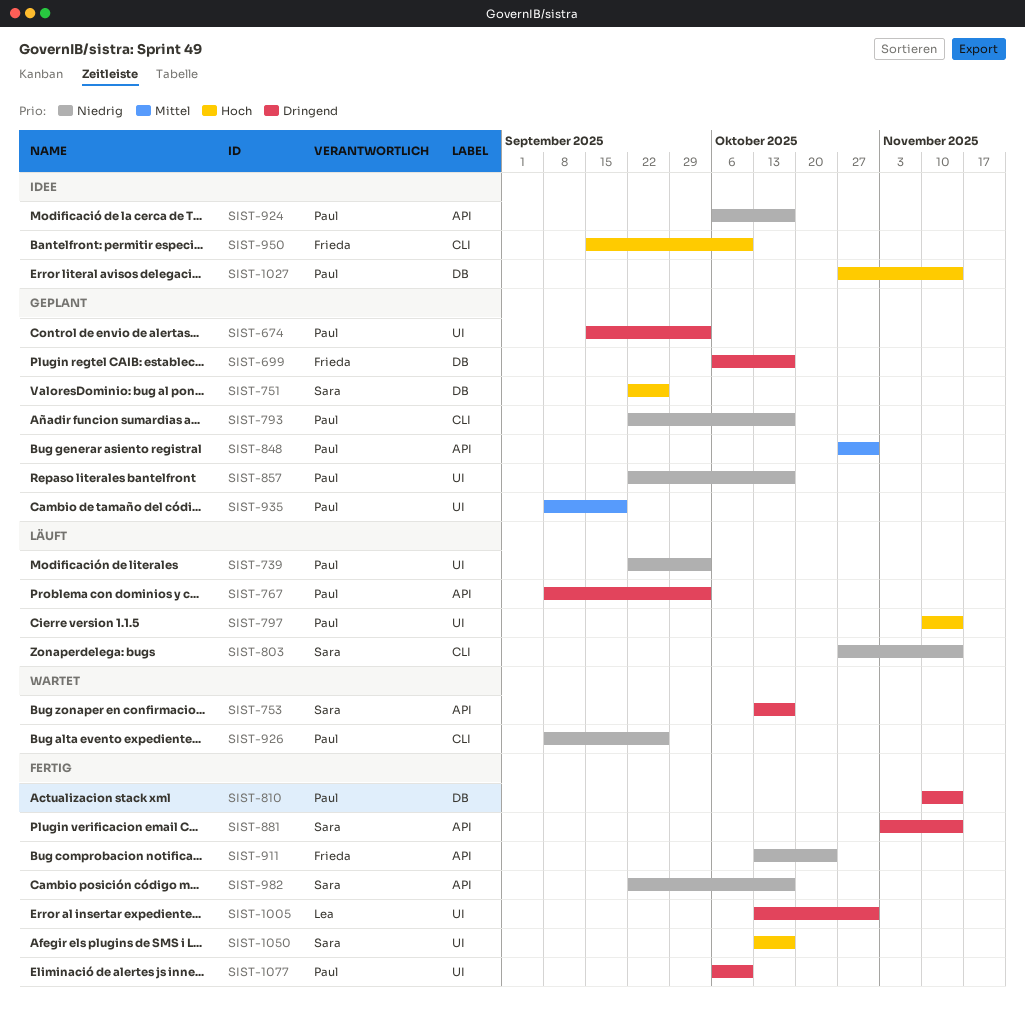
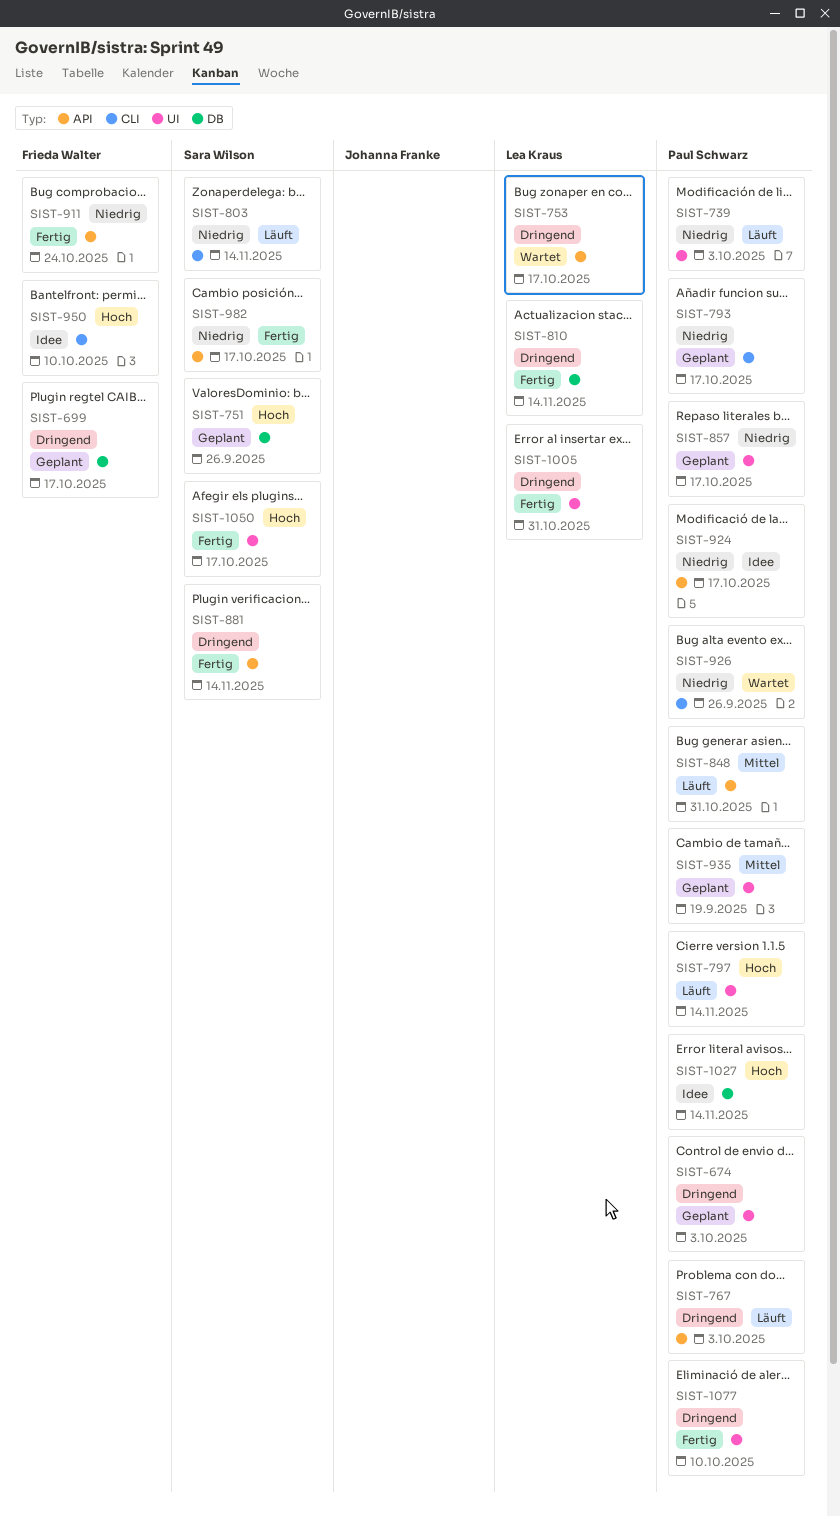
SIST-753, owner: Sara Wilson -> Lea Kraus
SIST-810, owner: Paul Schwarz -> Lea Kraus
SIST-848, status: Geplant -> Läuft

